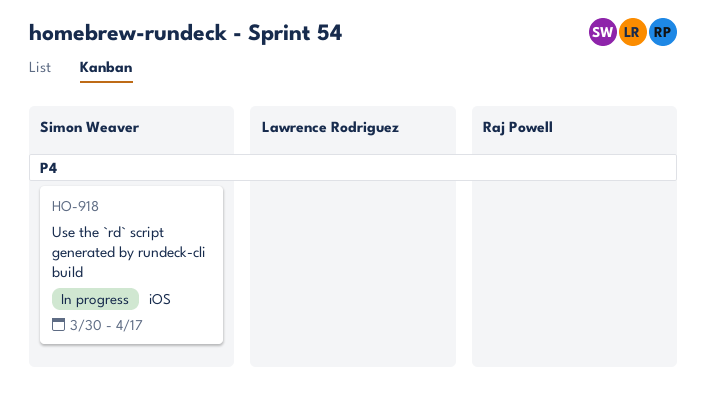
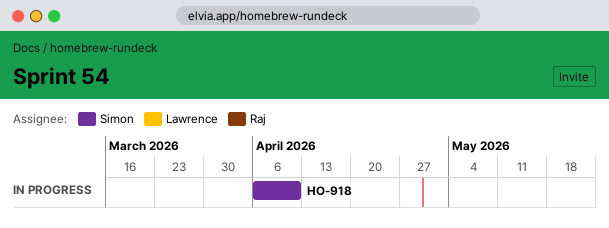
HO-918, start: Mar 30 -> Apr 6
HO-918, due: Apr 17 -> Apr 10

